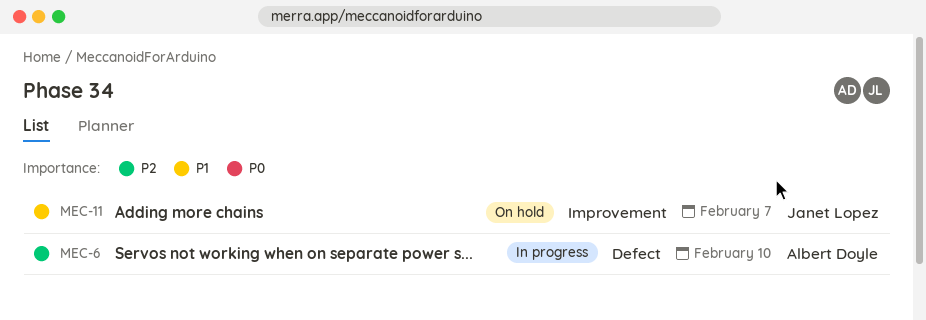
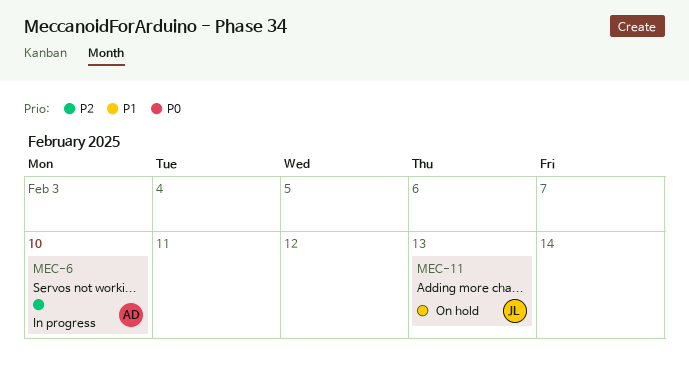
MEC-11, due: Feb 7 -> Feb 13

